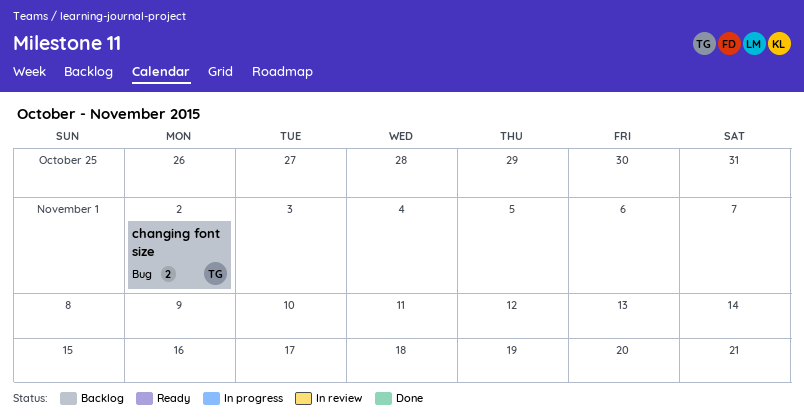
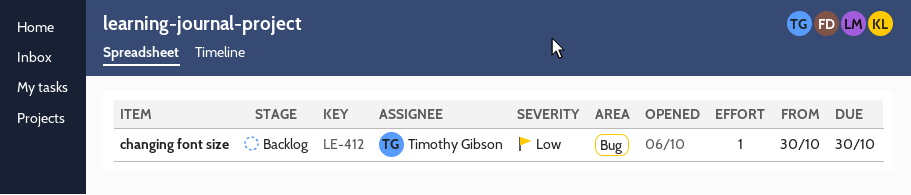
changing font size, estimate: 2 -> 1
changing font size, due: Nov 2 -> Oct 30

